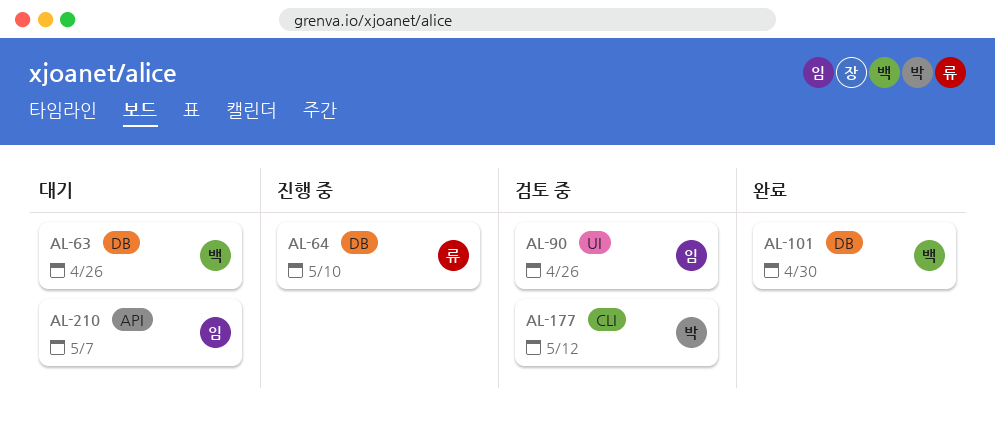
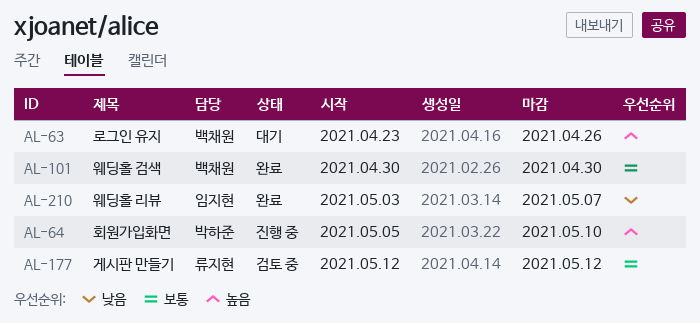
AL-64, owner: 류지현 -> 박하준
AL-90: present -> none
AL-177, owner: 박하준 -> 류지현
AL-210, status: 대기 -> 완료

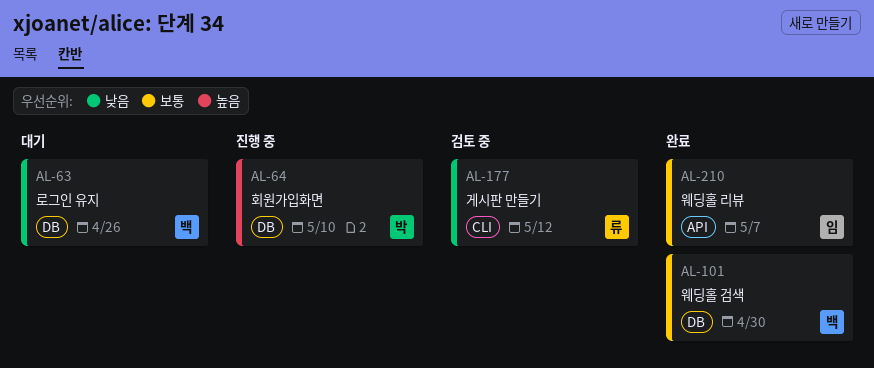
AL-63, priority: 높음 -> 낮음
AL-177, priority: 보통 -> 낮음
AL-210, priority: 낮음 -> 보통

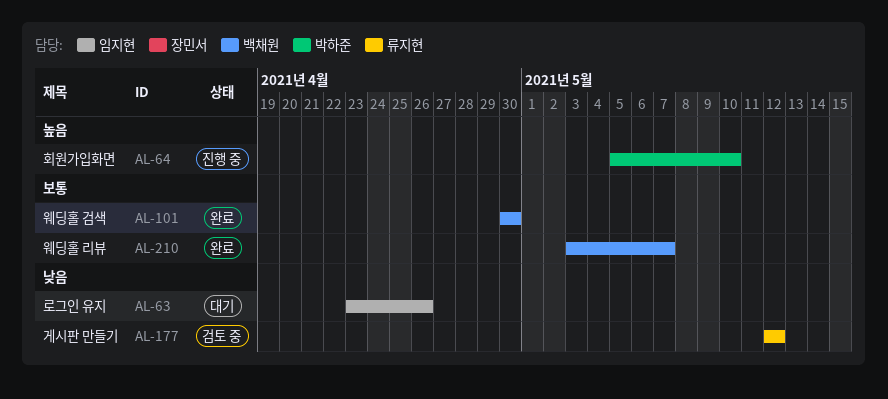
AL-63, owner: 백채원 -> 임지현
AL-210, owner: 임지현 -> 백채원

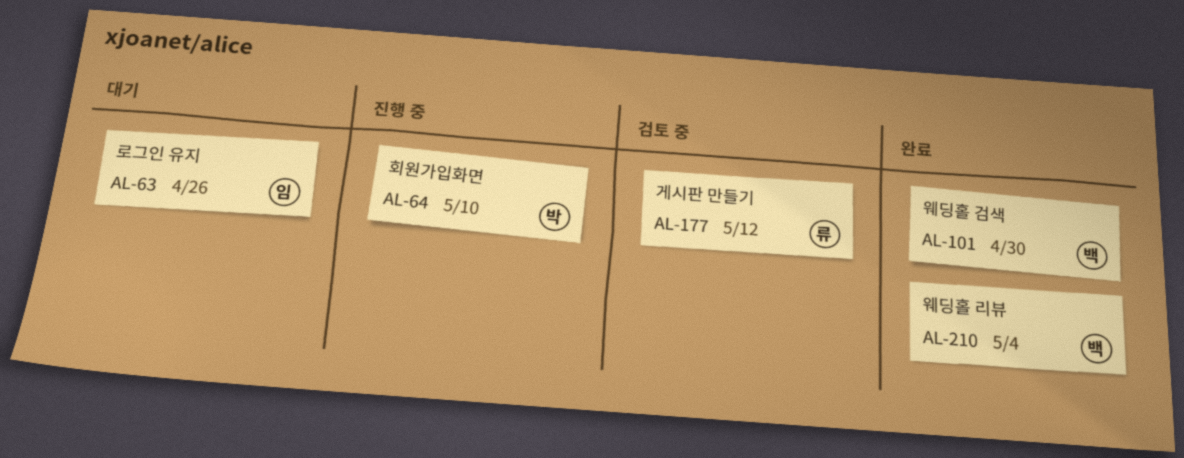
AL-210, due: May 7 -> May 4

